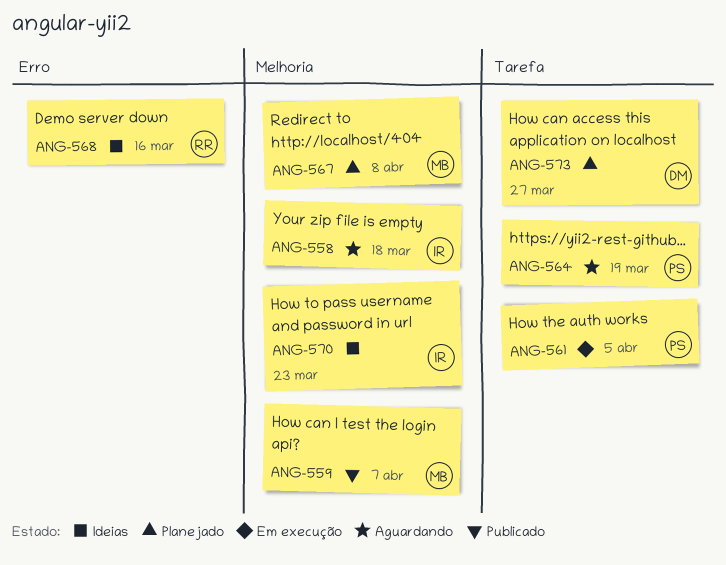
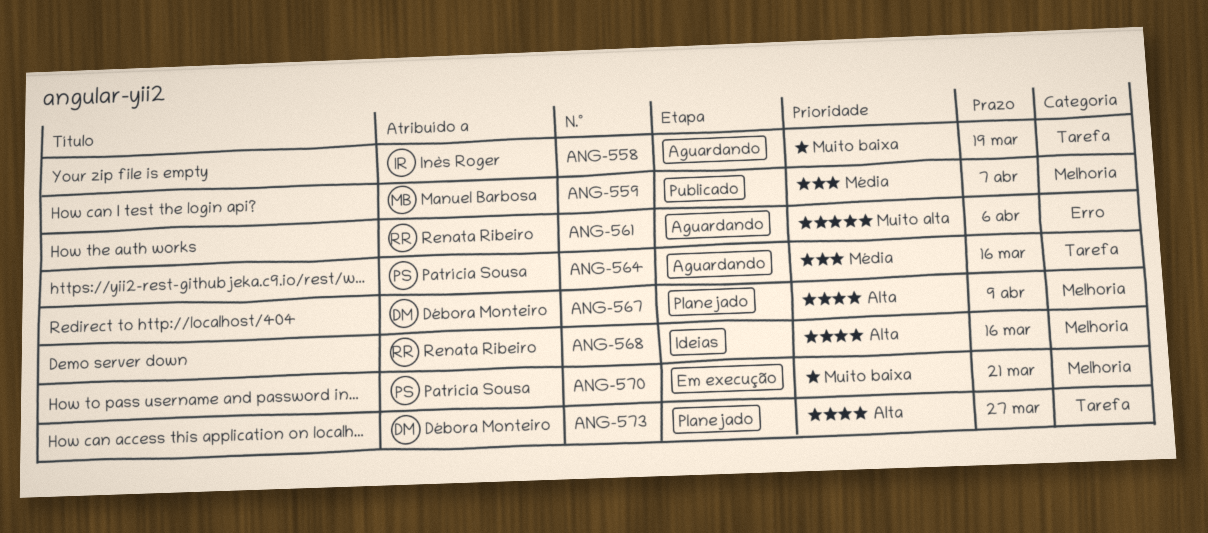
ANG-558, label: Melhoria -> Tarefa
ANG-558, due: Mar 18 -> Mar 19
ANG-561, status: Em execução -> Aguardando
ANG-561, owner: Patrícia Sousa -> Renata Ribeiro
ANG-561, label: Tarefa -> Erro
ANG-561, due: Apr 5 -> Apr 6
ANG-564, due: Mar 19 -> Mar 16
ANG-567, owner: Manuel Barbosa -> Débora Monteiro
ANG-567, due: Apr 8 -> Apr 9
ANG-568, label: Erro -> Melhoria
ANG-570, status: Ideias -> Em execução
ANG-570, owner: Inès Roger -> Patrícia Sousa
ANG-570, due: Mar 23 -> Mar 21

